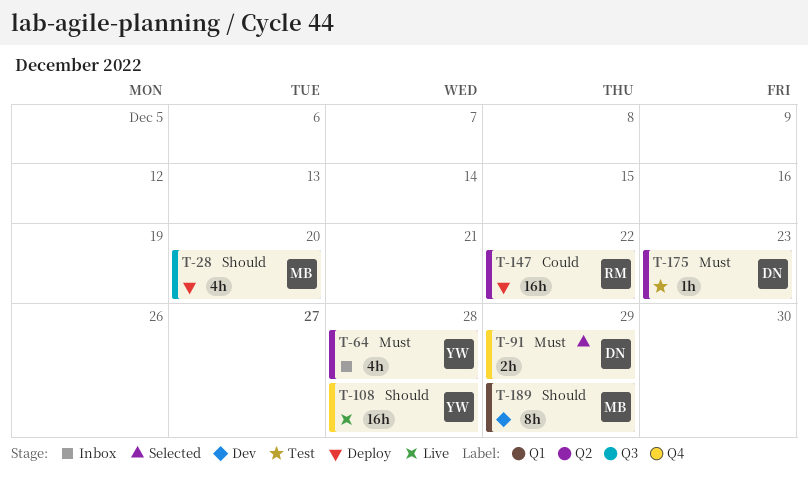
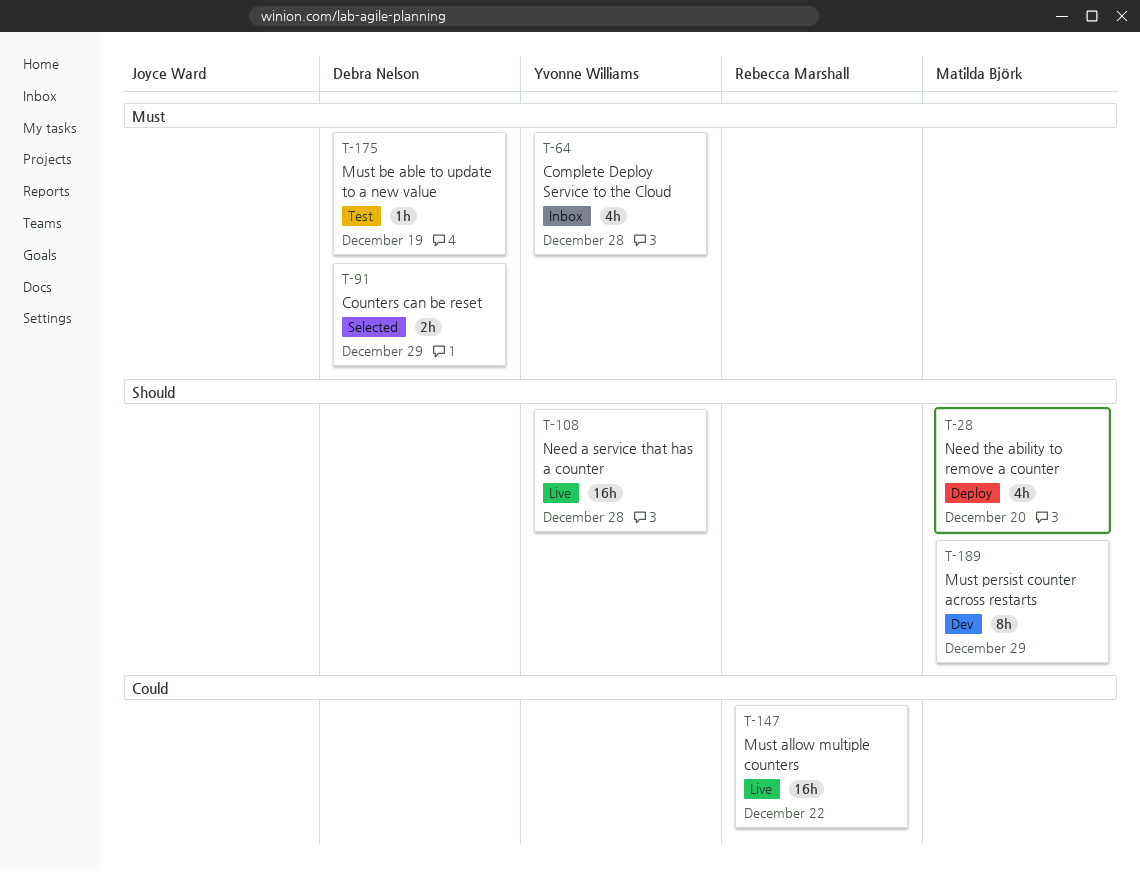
T-147, status: Deploy -> Live
T-175, due: Dec 23 -> Dec 19

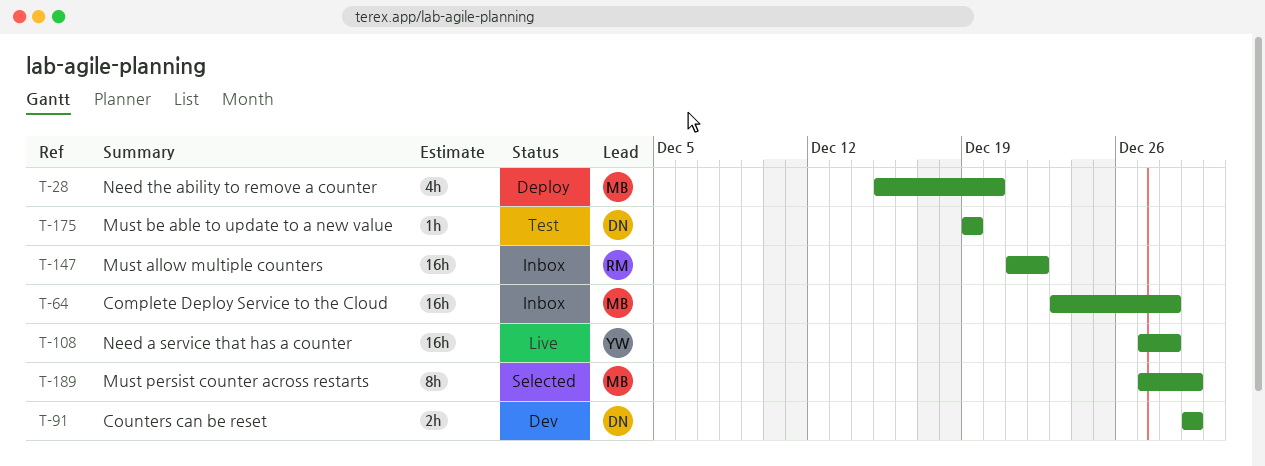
T-64, owner: Yvonne Williams -> Matilda Björk
T-64, estimate: 4h -> 16h
T-91, status: Selected -> Dev
T-147, status: Live -> Inbox
T-189, status: Dev -> Selected

